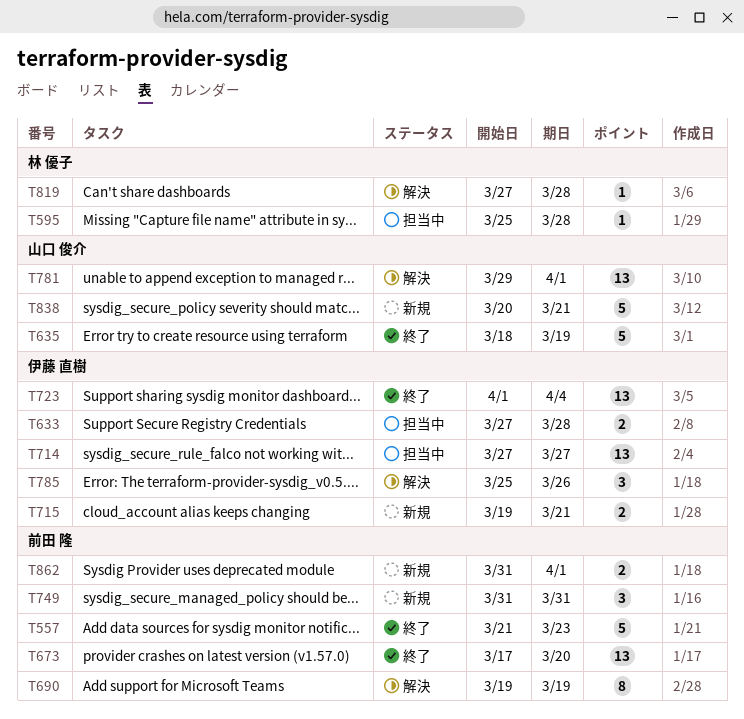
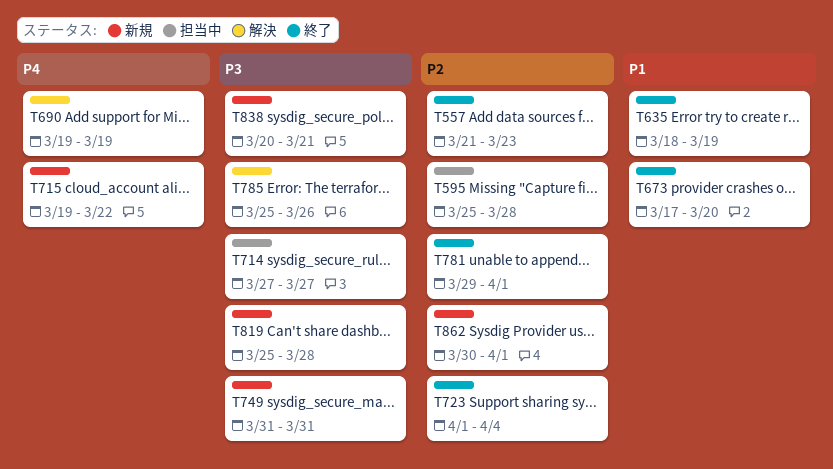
T633: present -> none
T715, due: Mar 21 -> Mar 22
T781, status: 解決 -> 終了
T819, status: 解決 -> 新規
T819, start: Mar 27 -> Mar 25
T862, start: Mar 31 -> Mar 30

